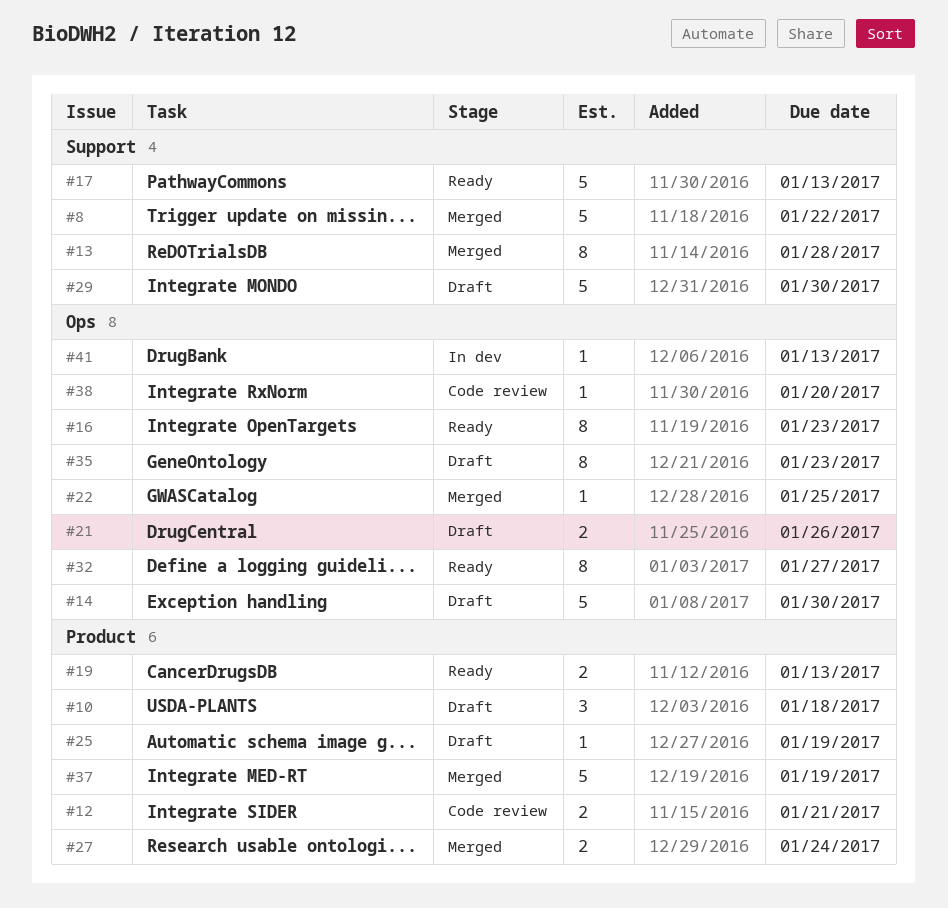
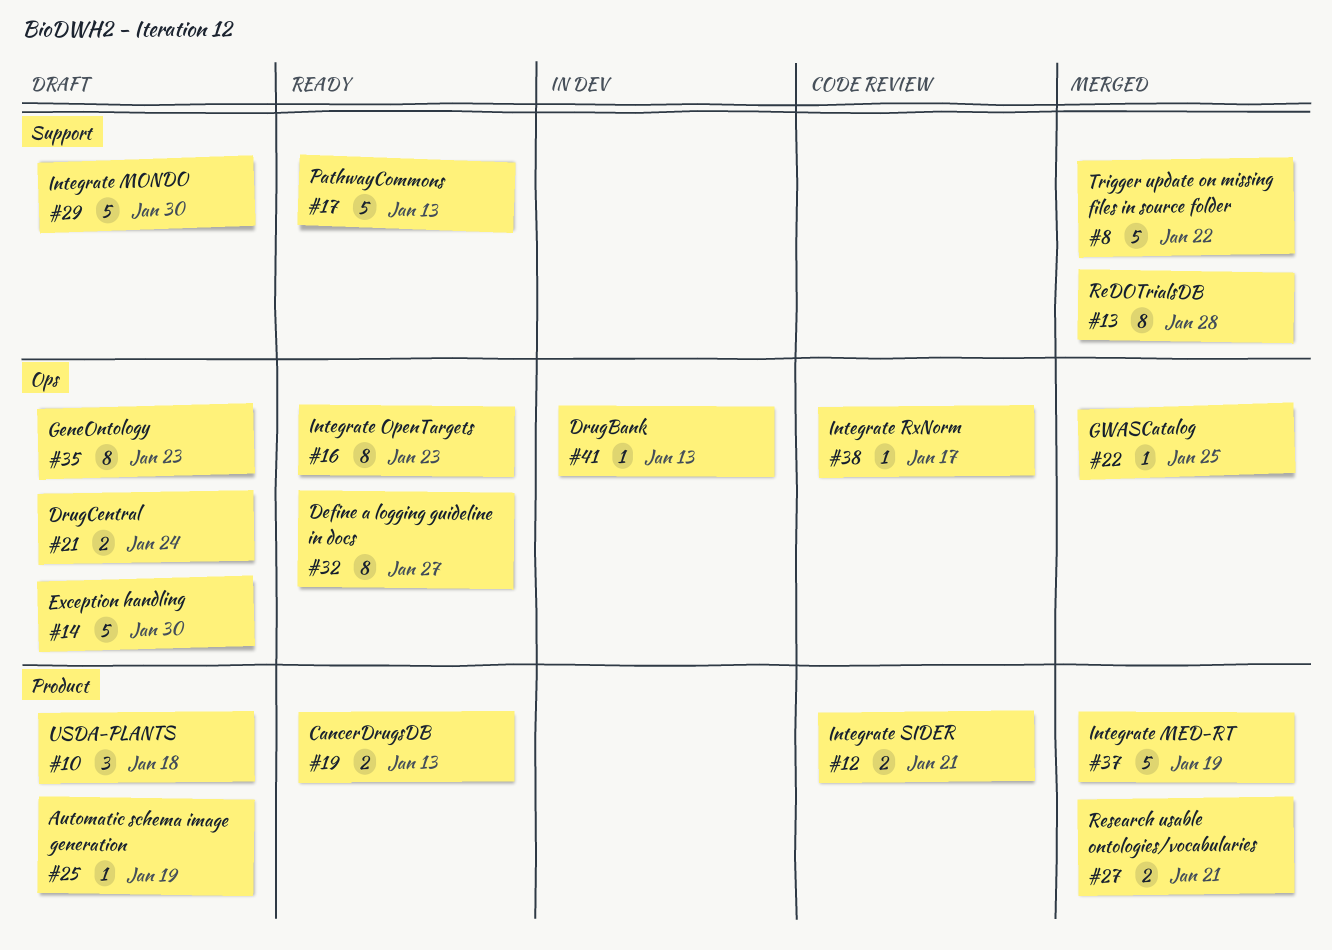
#21, due: Jan 26 -> Jan 24
#27, due: Jan 24 -> Jan 21
#38, due: Jan 20 -> Jan 17

